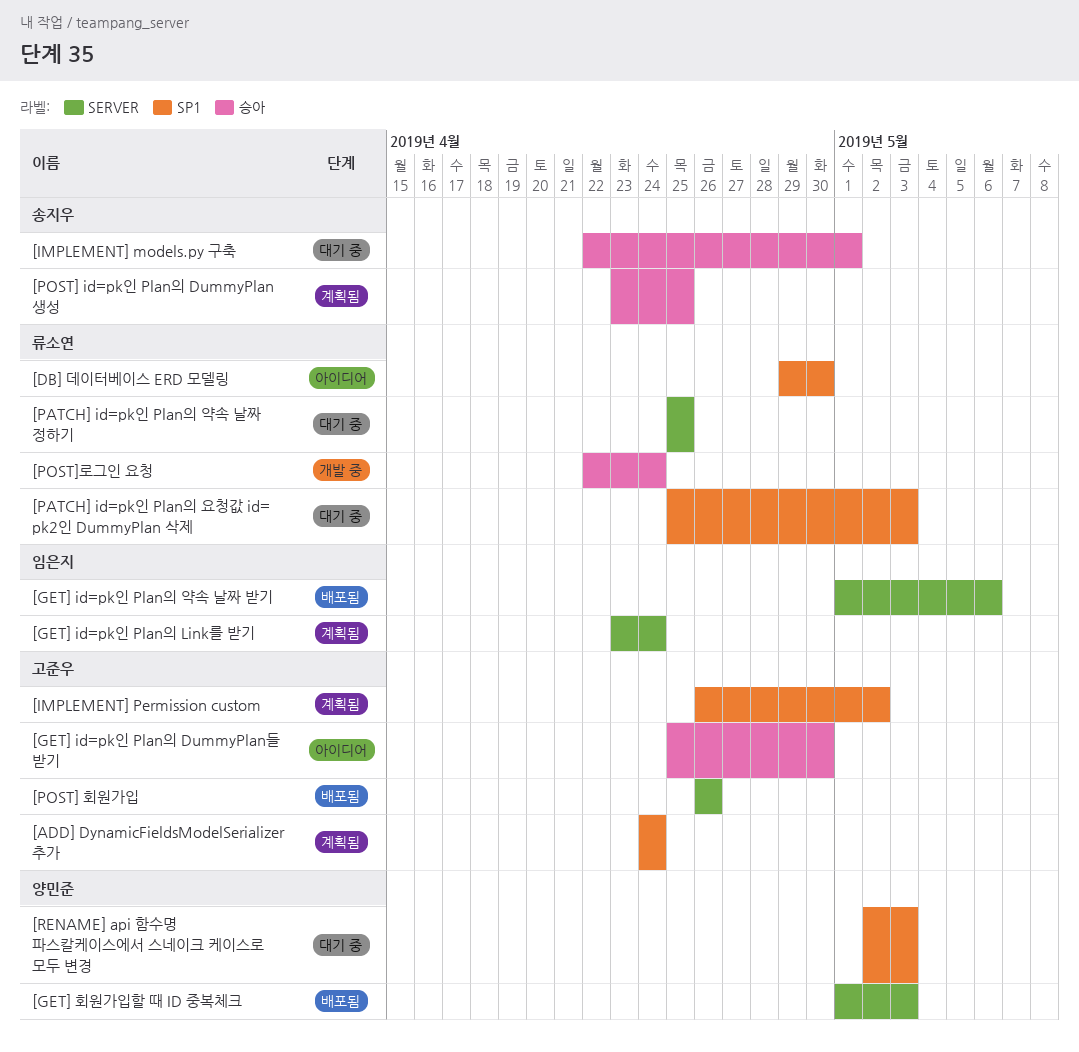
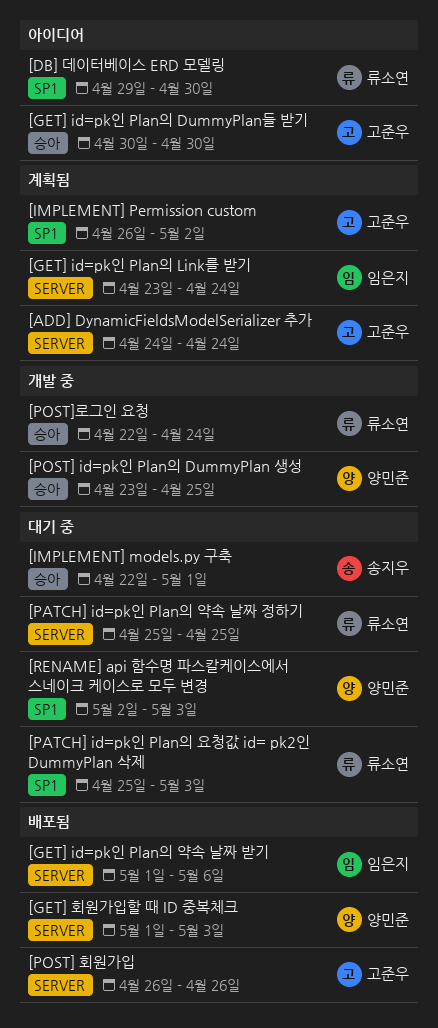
[ADD] DynamicFieldsModelSerializer 추가, label: SP1 -> SERVER
[GET] id=pk인 Plan의 DummyPlan들 받기, start: Apr 25 -> Apr 30
[POST] id=pk인 Plan의 DummyPlan 생성, status: 계획됨 -> 개발 중
[POST] id=pk인 Plan의 DummyPlan 생성, owner: 송지우 -> 양민준

